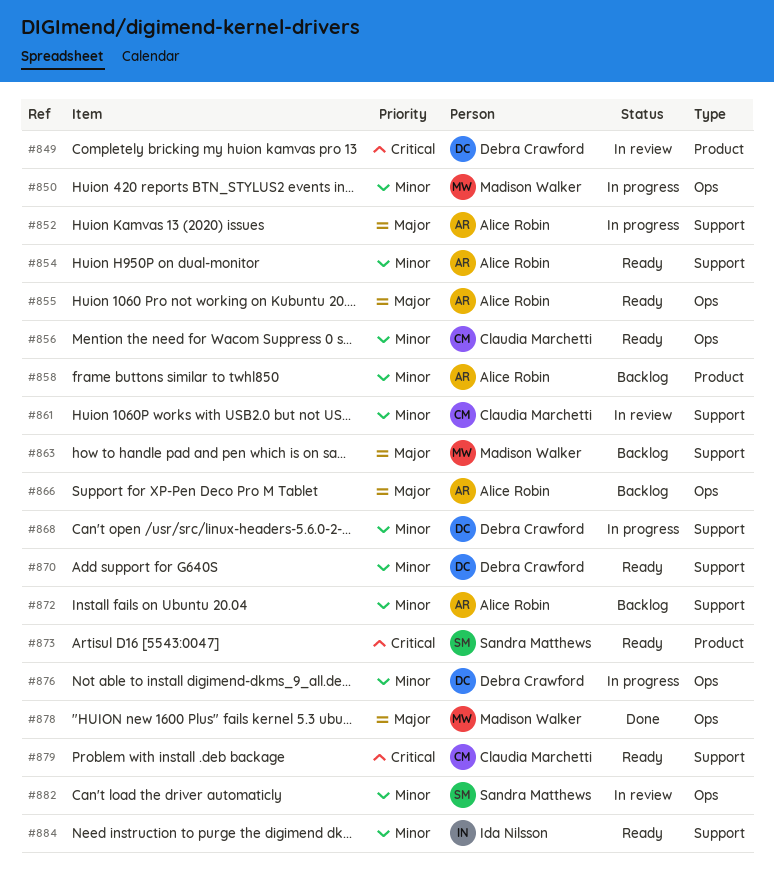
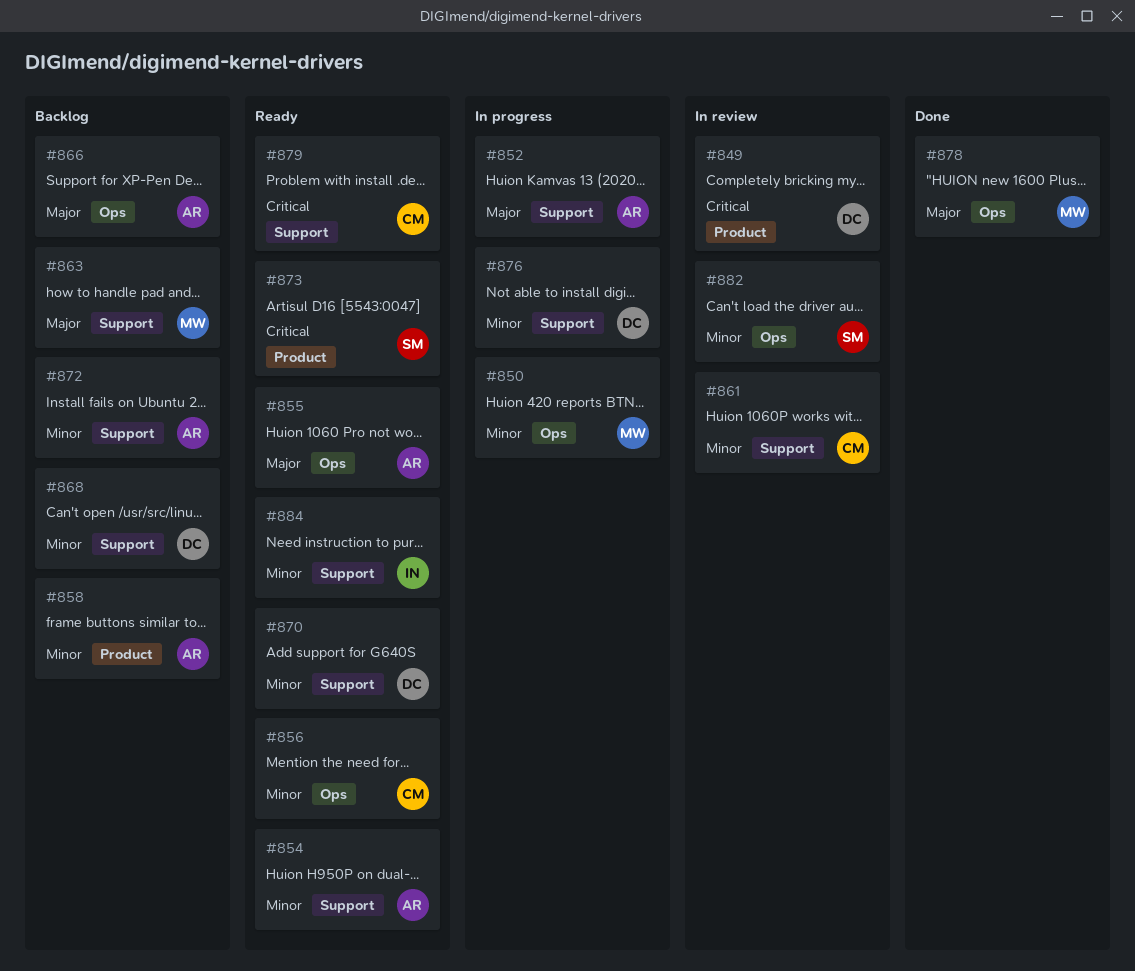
#868, status: In progress -> Backlog
#876, label: Ops -> Support

